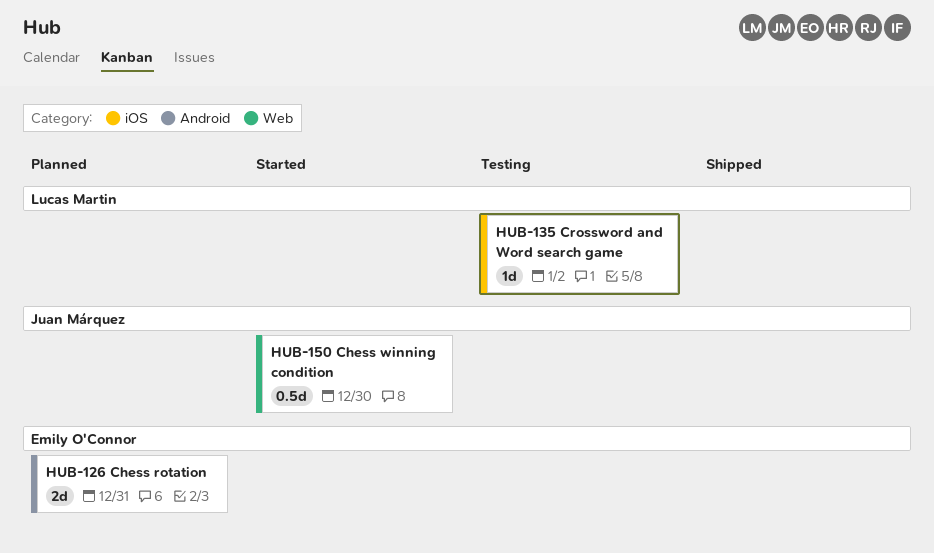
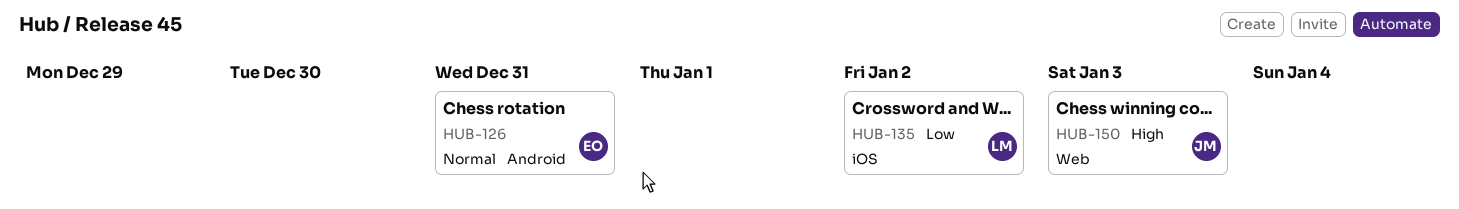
HUB-150, due: Dec 30 -> Jan 3

